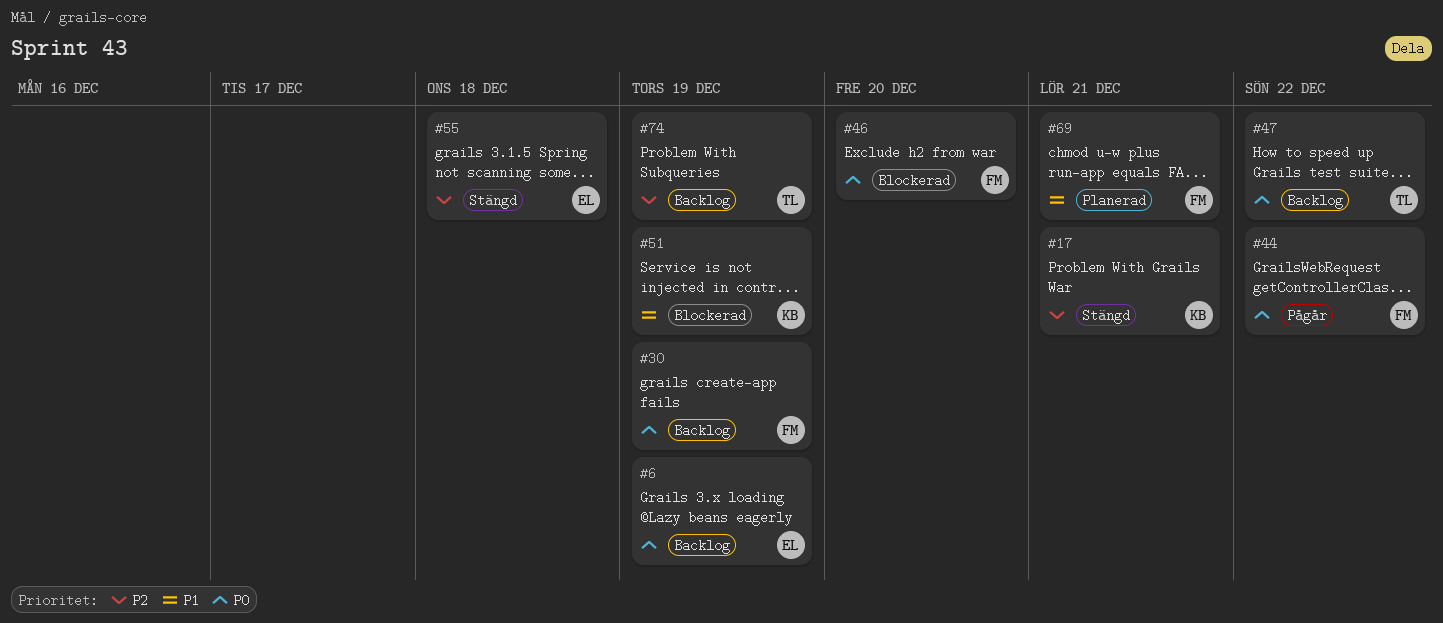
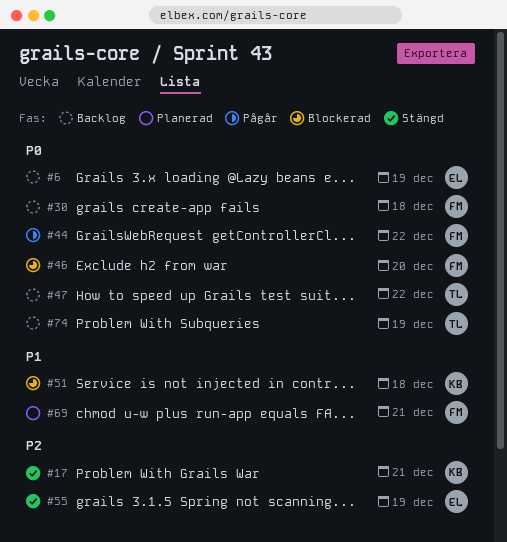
#30, due: Dec 19 -> Dec 18
#51, due: Dec 19 -> Dec 18
#55, due: Dec 18 -> Dec 19
#74, priority: P2 -> P0

